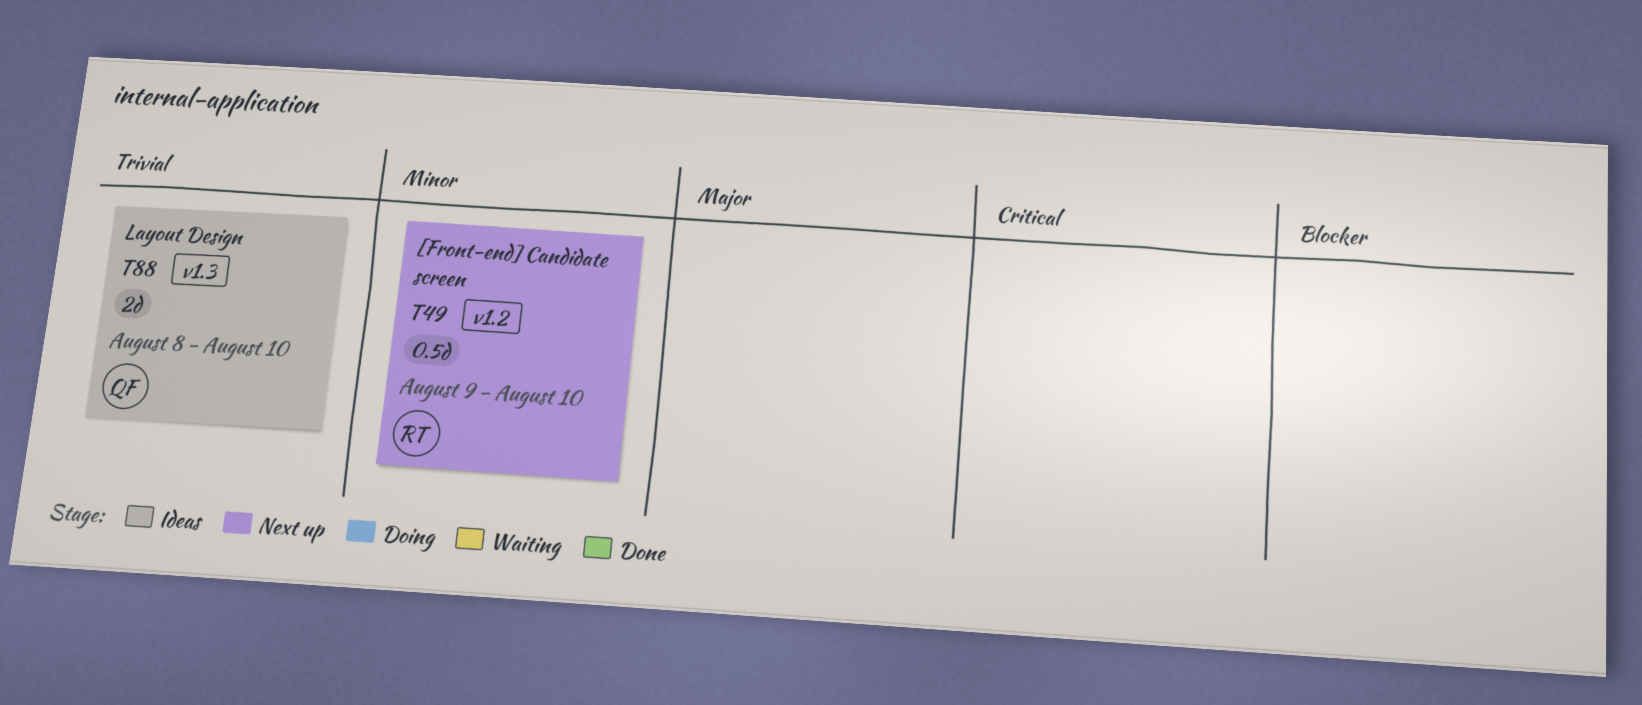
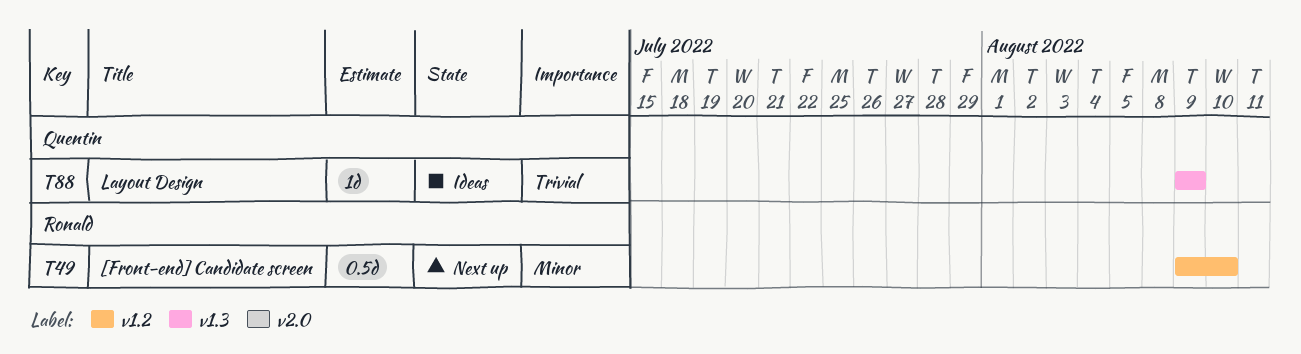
T88, estimate: 2d -> 1d
T88, start: Aug 8 -> Aug 9
T88, due: Aug 10 -> Aug 9

